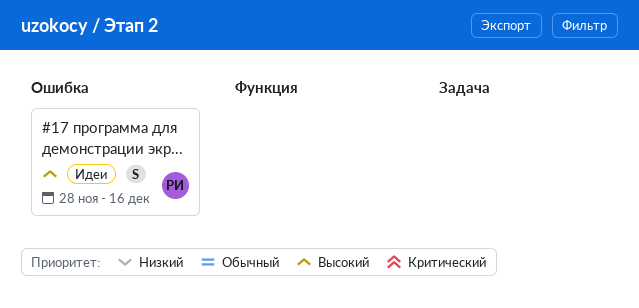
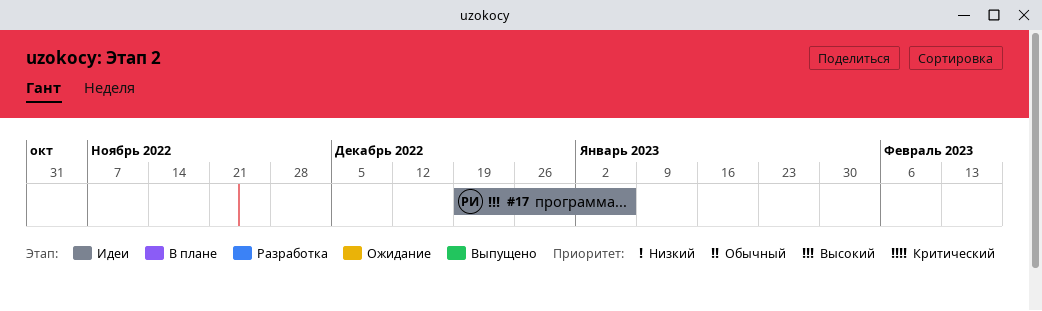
#17, start: Nov 28 -> Dec 19
#17, due: Dec 16 -> Jan 6

